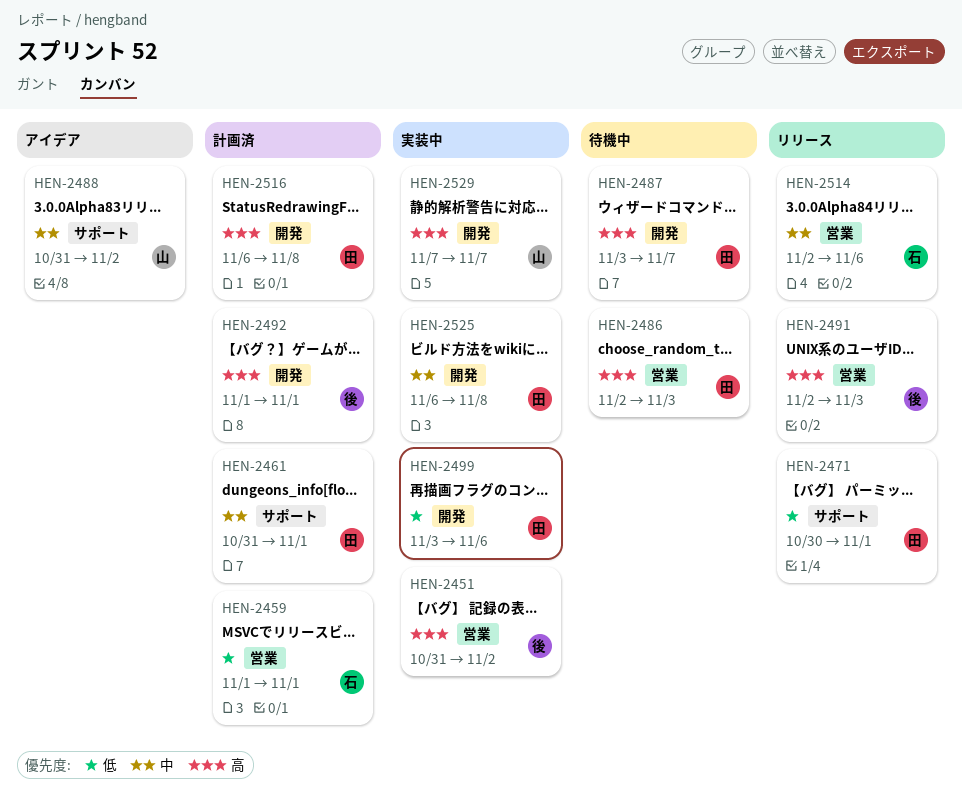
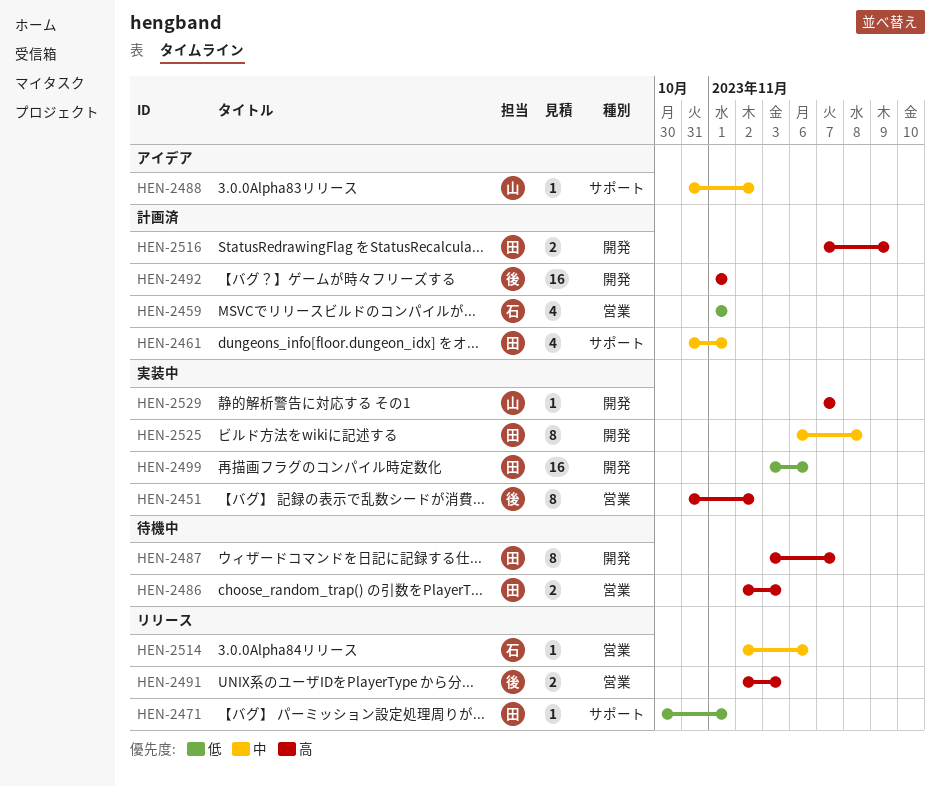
HEN-2516, start: Nov 6 -> Nov 7
HEN-2516, due: Nov 8 -> Nov 9

